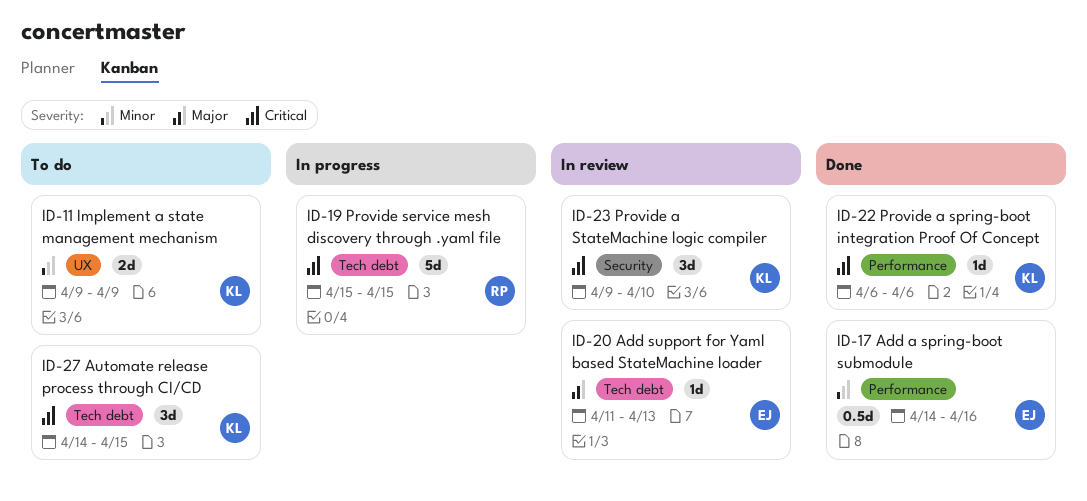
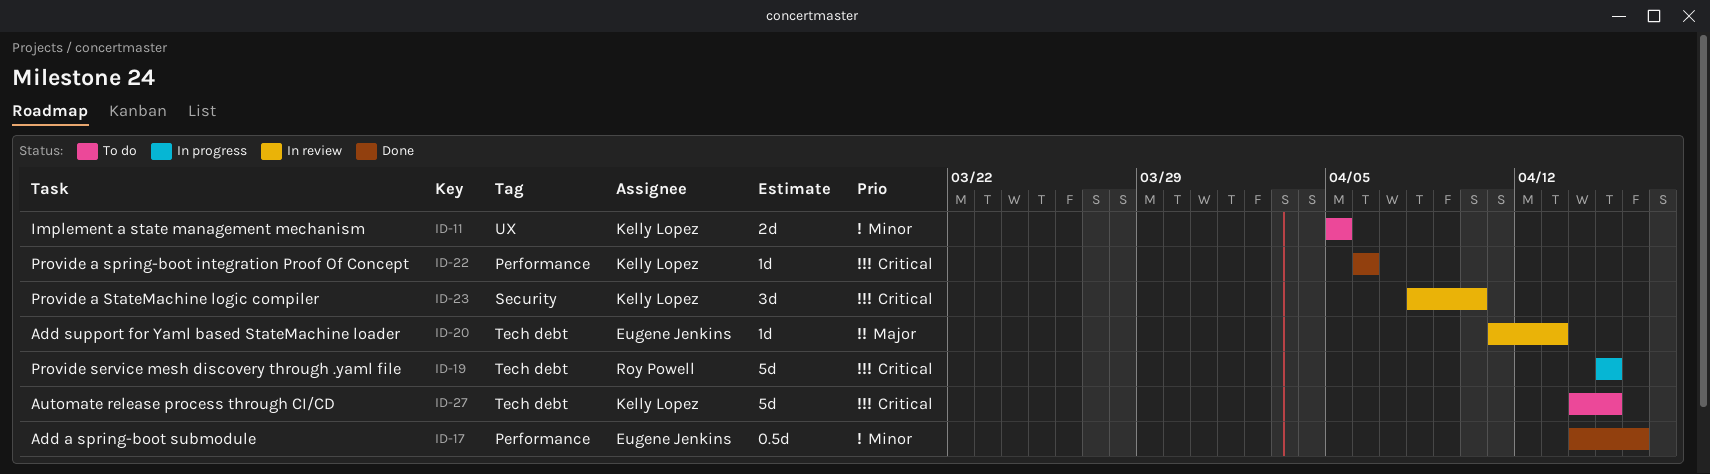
ID-11, start: Apr 9 -> Apr 5
ID-11, due: Apr 9 -> Apr 5
ID-23, start: Apr 9 -> Apr 8
ID-27, estimate: 3d -> 5d

